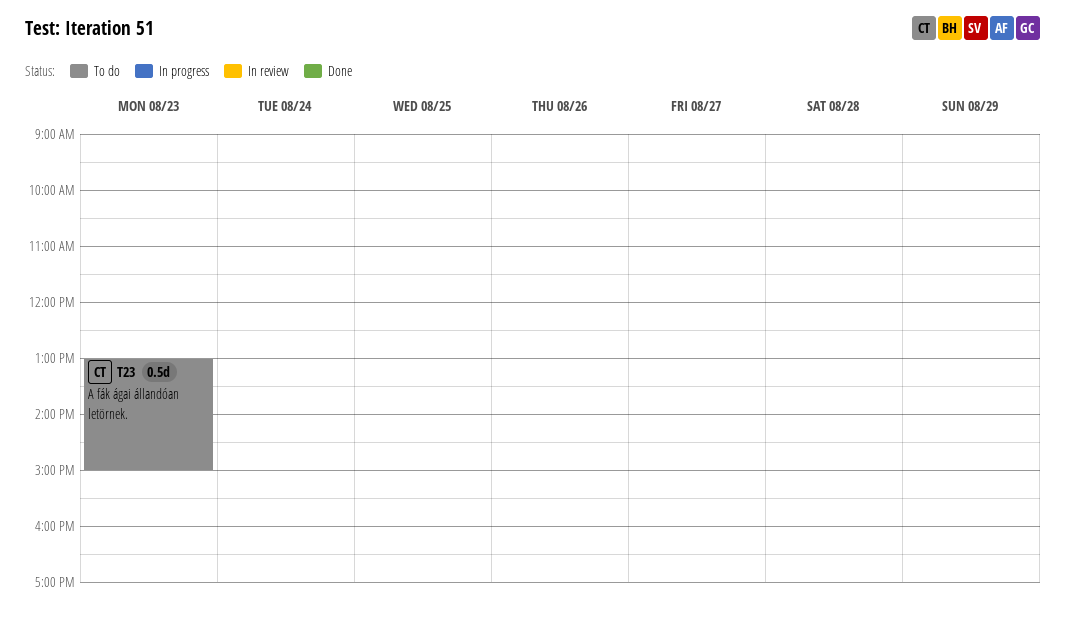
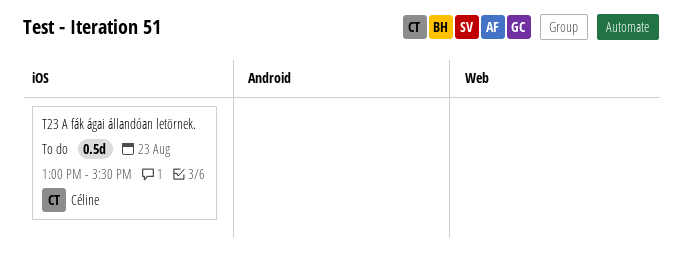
T23, ends: 15:00 -> 15:30

